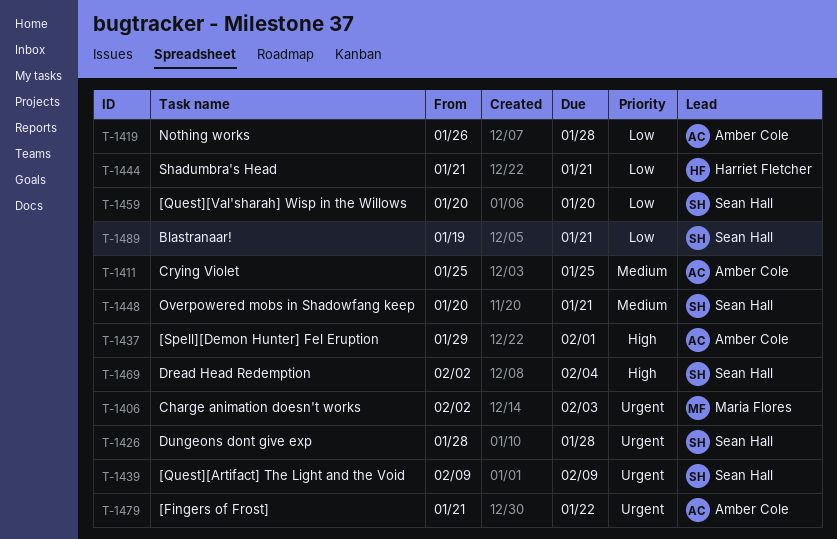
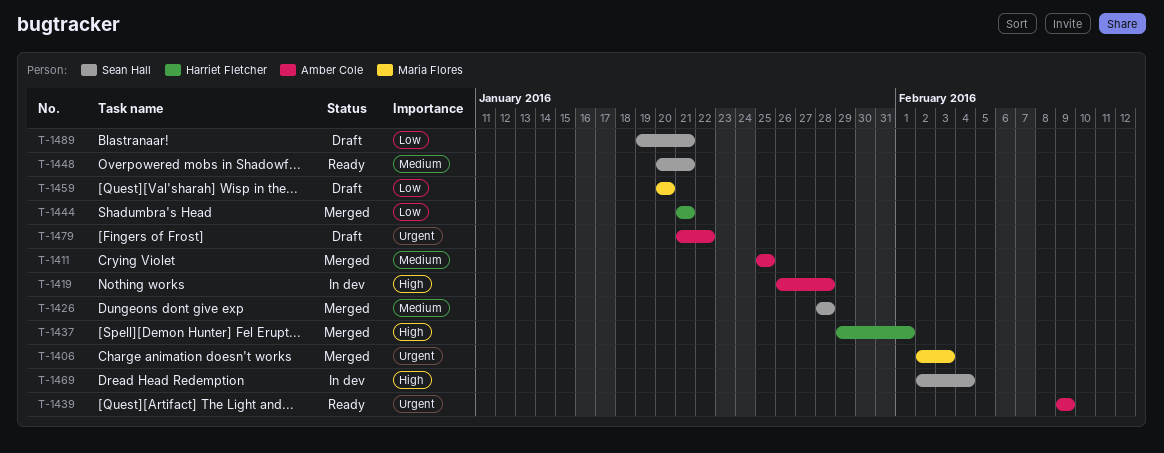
T-1419, priority: Low -> High
T-1426, priority: Urgent -> Medium
T-1437, owner: Amber Cole -> Harriet Fletcher
T-1439, owner: Sean Hall -> Amber Cole
T-1459, owner: Sean Hall -> Maria Flores

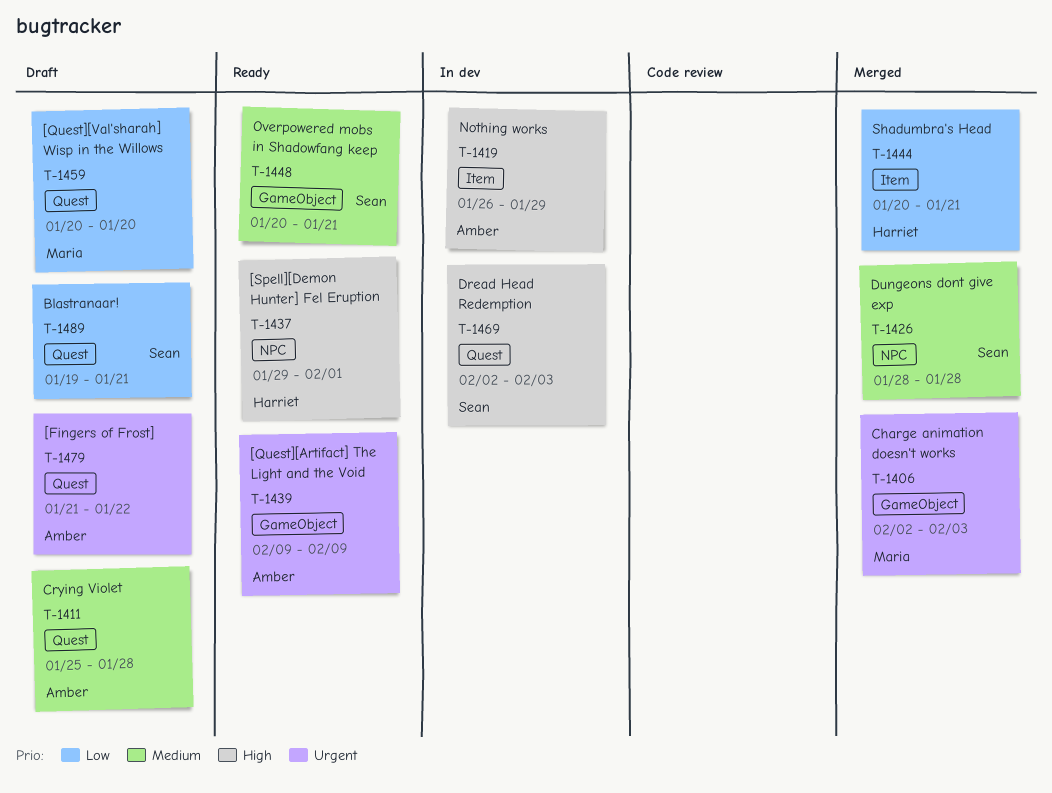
T-1411, status: Merged -> Draft
T-1411, due: Jan 25 -> Jan 28
T-1419, due: Jan 28 -> Jan 29
T-1437, status: Merged -> Ready
T-1444, start: Jan 21 -> Jan 20
T-1469, due: Feb 4 -> Feb 3

